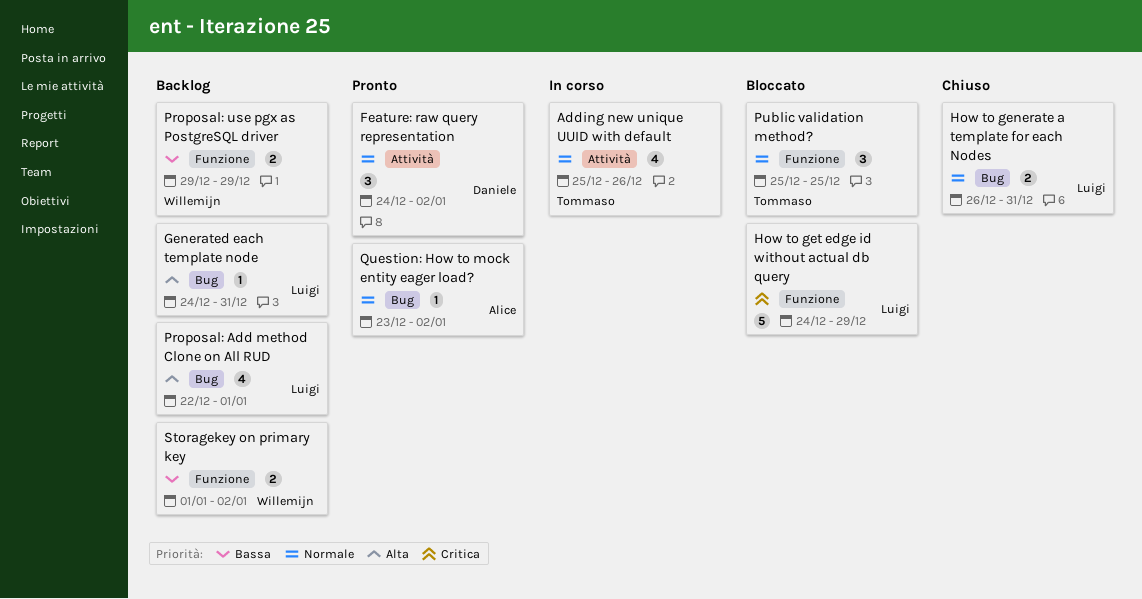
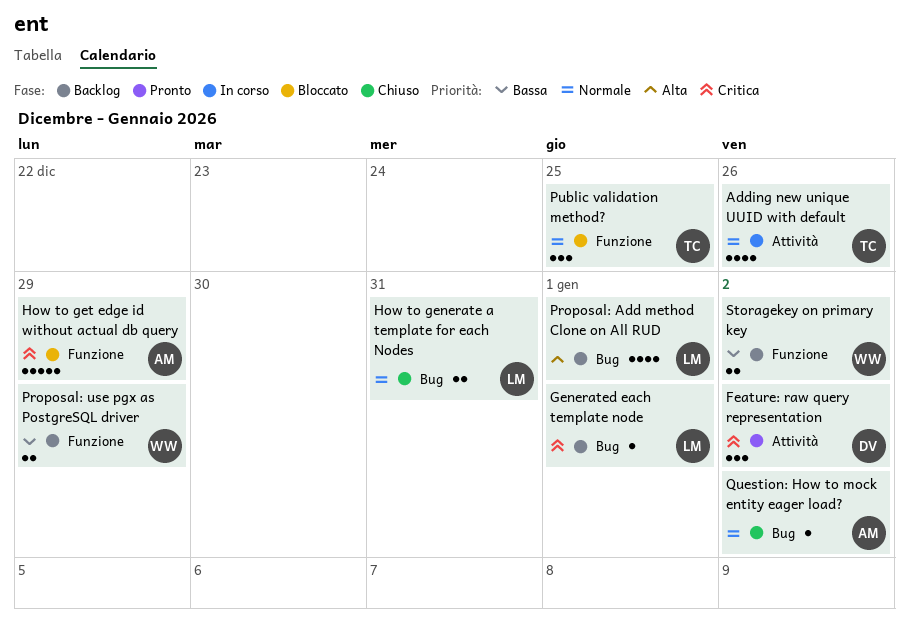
Feature: raw query representation, priority: Normale -> Critica
Generated each template node, priority: Alta -> Critica
Generated each template node, due: Dec 31 -> Jan 1
How to get edge id without actual db query, owner: Luigi -> Alice
Question: How to mock entity eager load?, status: Pronto -> Chiuso

